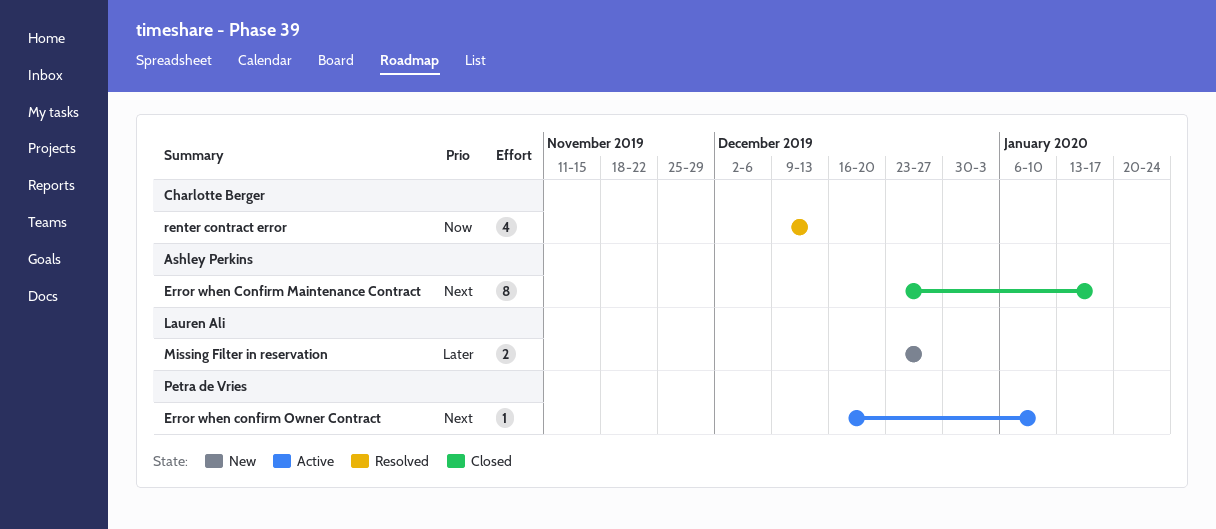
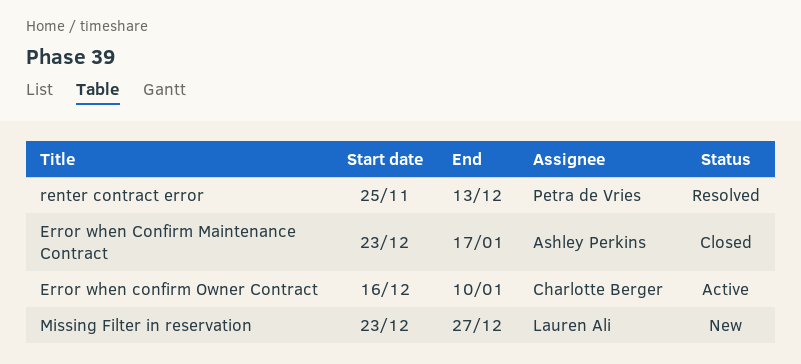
Error when confirm Owner Contract, owner: Petra de Vries -> Charlotte Berger
renter contract error, owner: Charlotte Berger -> Petra de Vries
renter contract error, start: Dec 9 -> Nov 25

